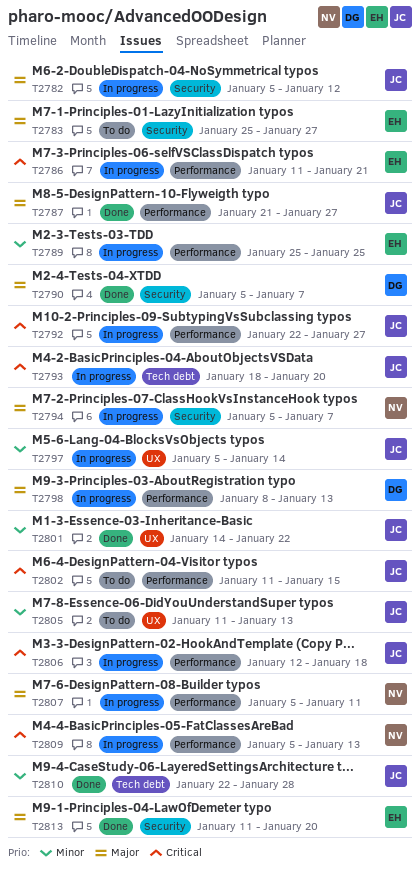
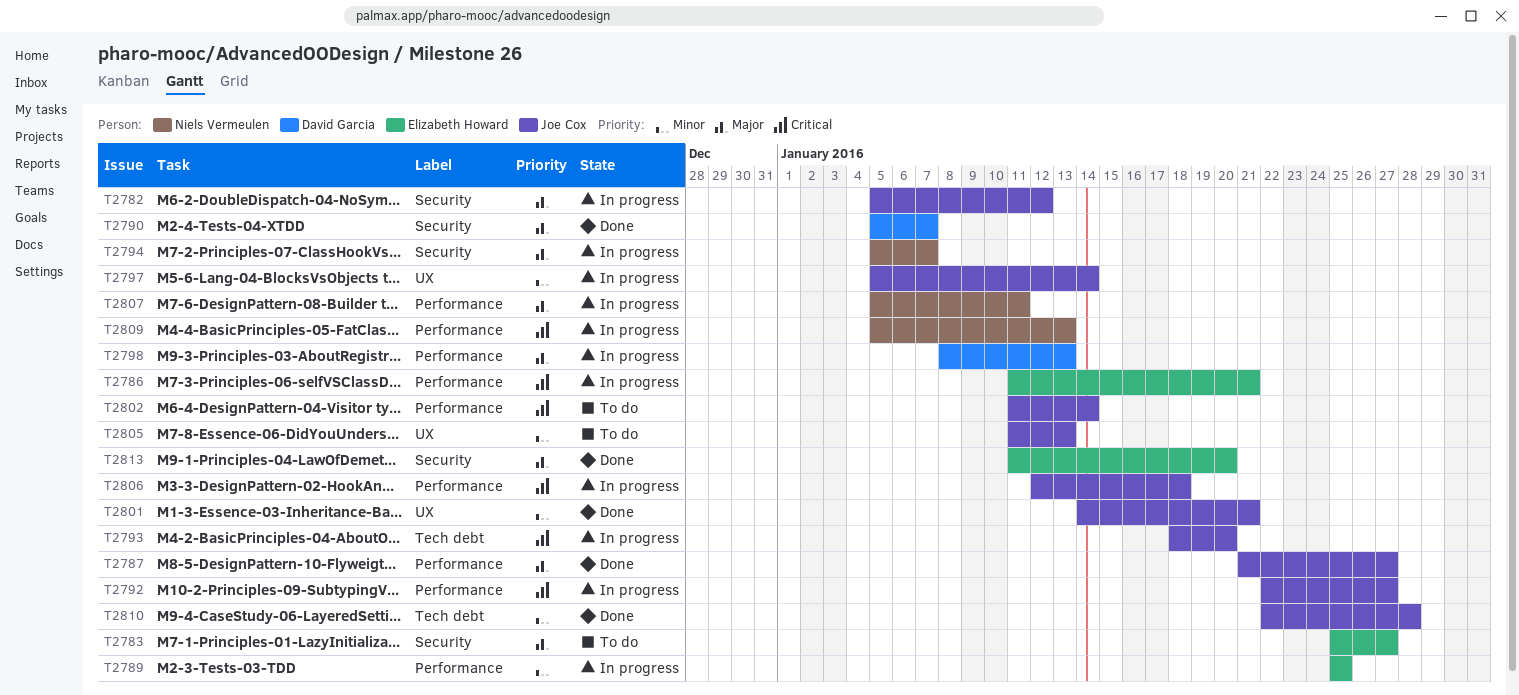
T2801, due: Jan 22 -> Jan 21
T2802, due: Jan 15 -> Jan 14

